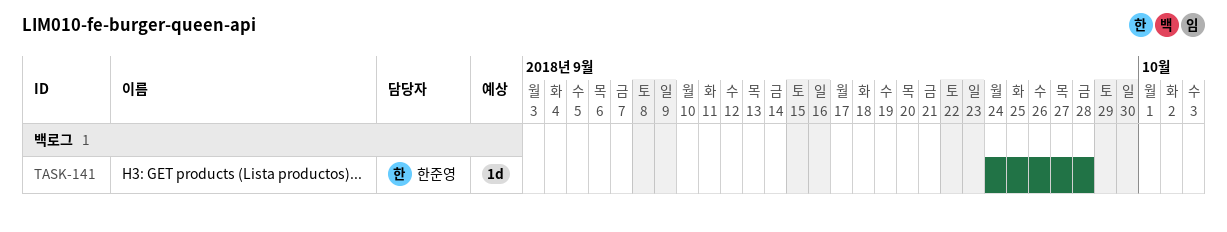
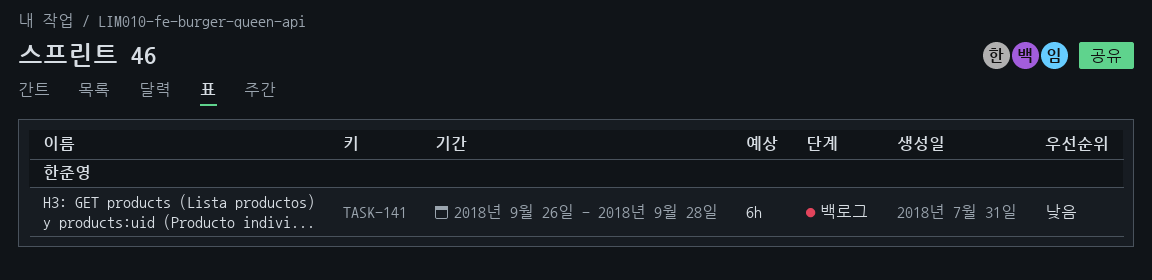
TASK-141, estimate: 1d -> 6h
TASK-141, start: Sep 24 -> Sep 26

